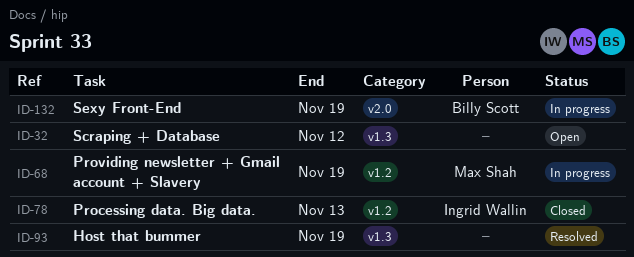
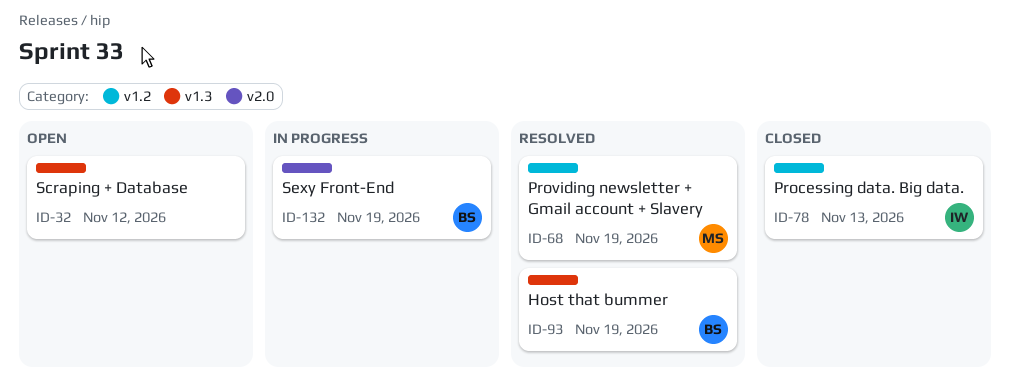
ID-68, status: In progress -> Resolved
ID-93, owner: none -> Billy Scott

